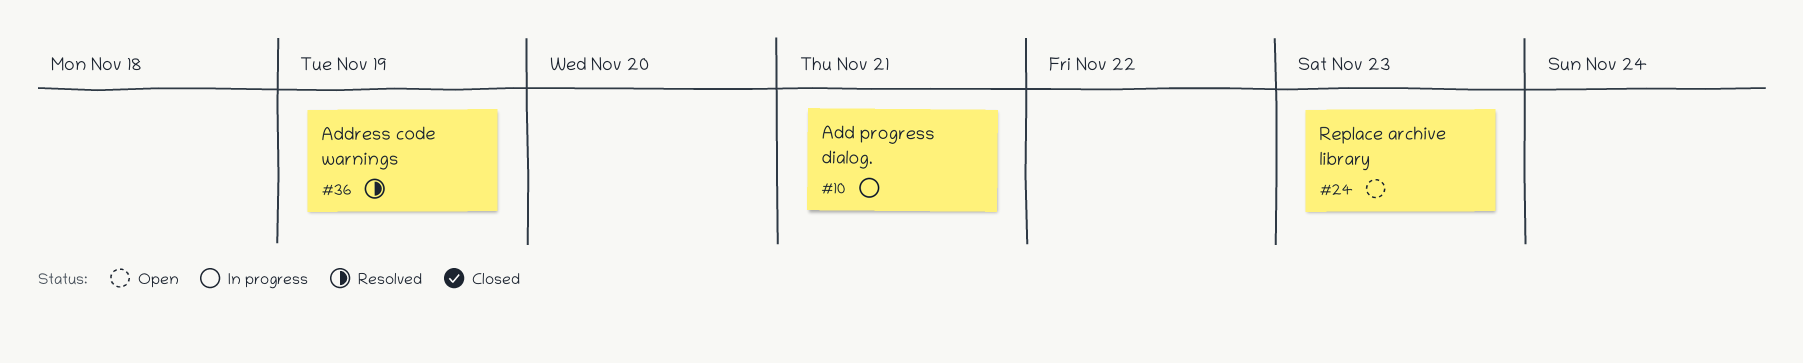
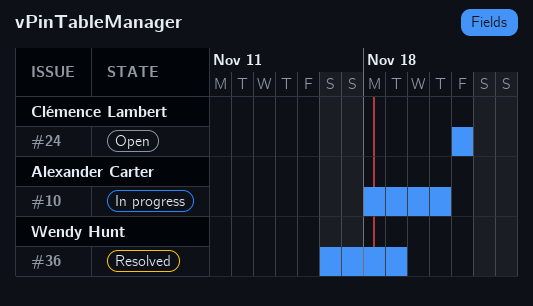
#24, due: Nov 23 -> Nov 22

